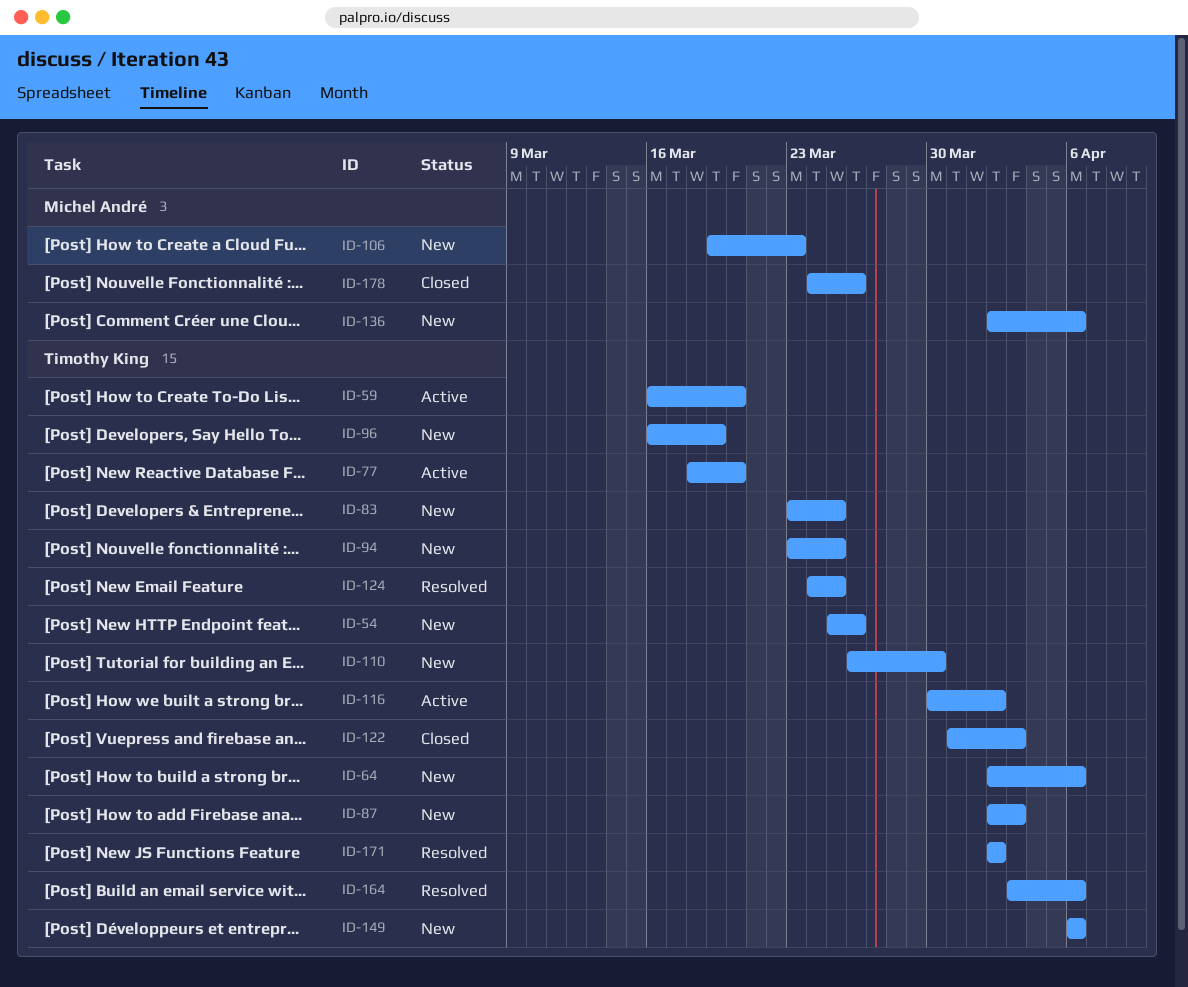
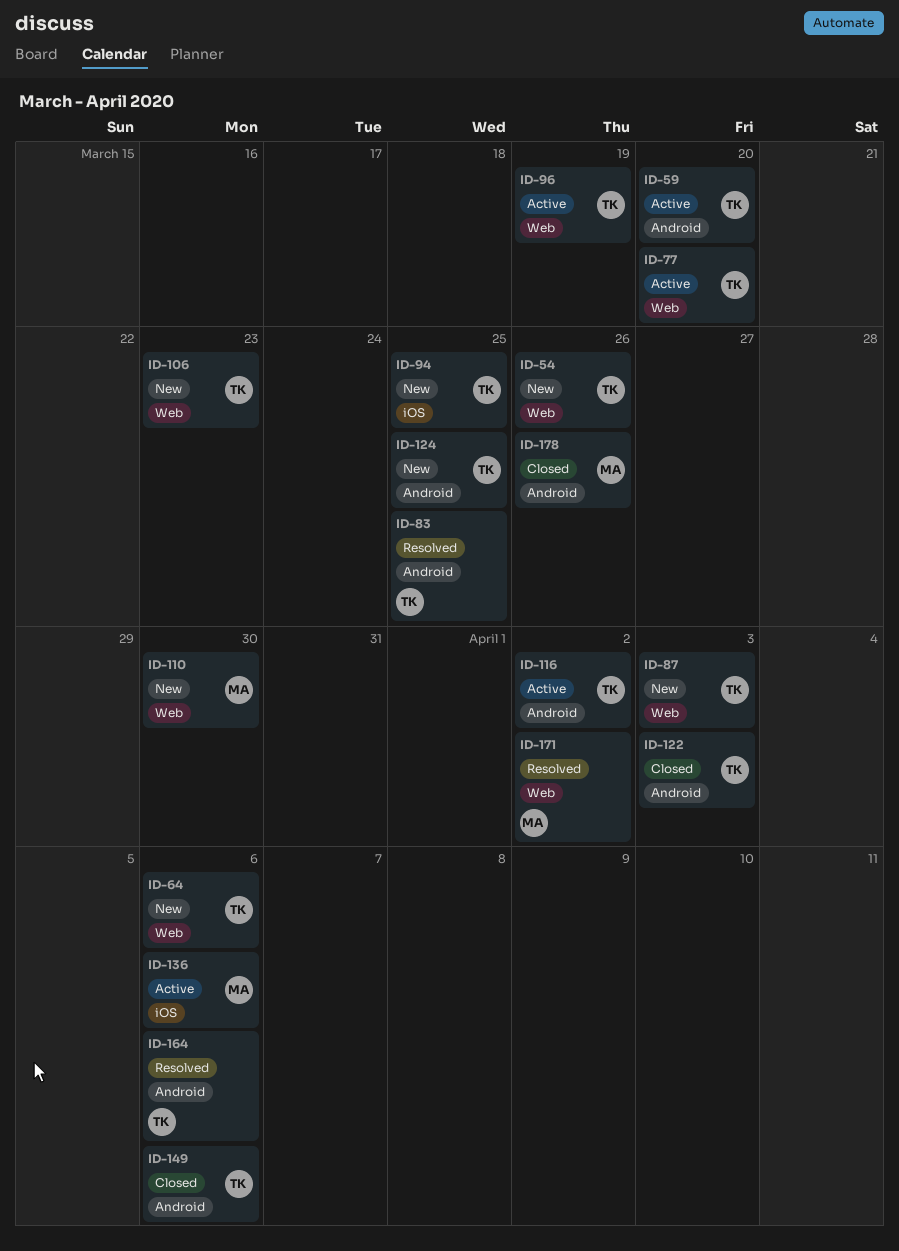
ID-83, status: New -> Resolved
ID-96, status: New -> Active
ID-106, owner: Michel André -> Timothy King
ID-110, owner: Timothy King -> Michel André
ID-124, status: Resolved -> New
ID-136, status: New -> Active
ID-149, status: New -> Closed
ID-171, owner: Timothy King -> Michel André

